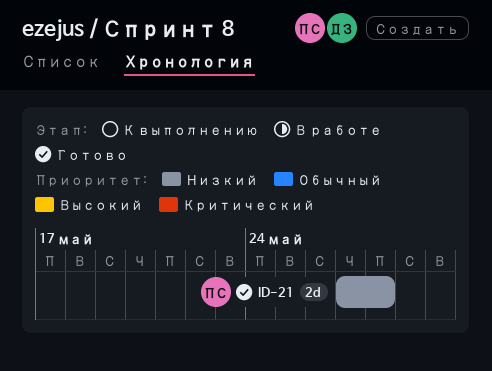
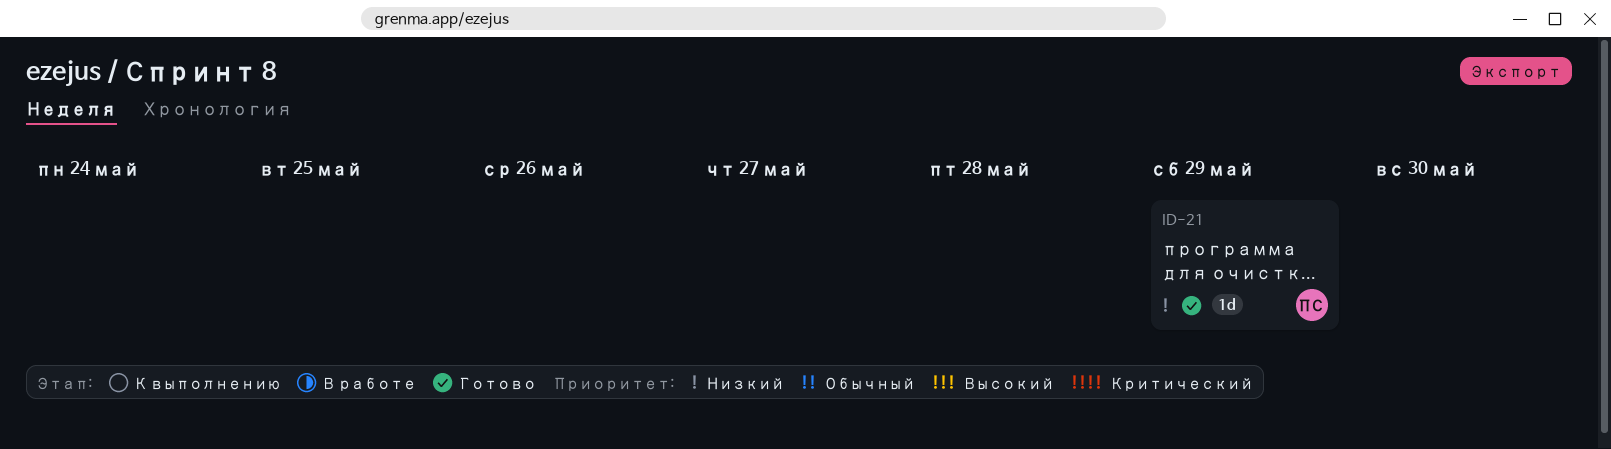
ID-21, estimate: 2d -> 1d
ID-21, due: May 28 -> May 29

